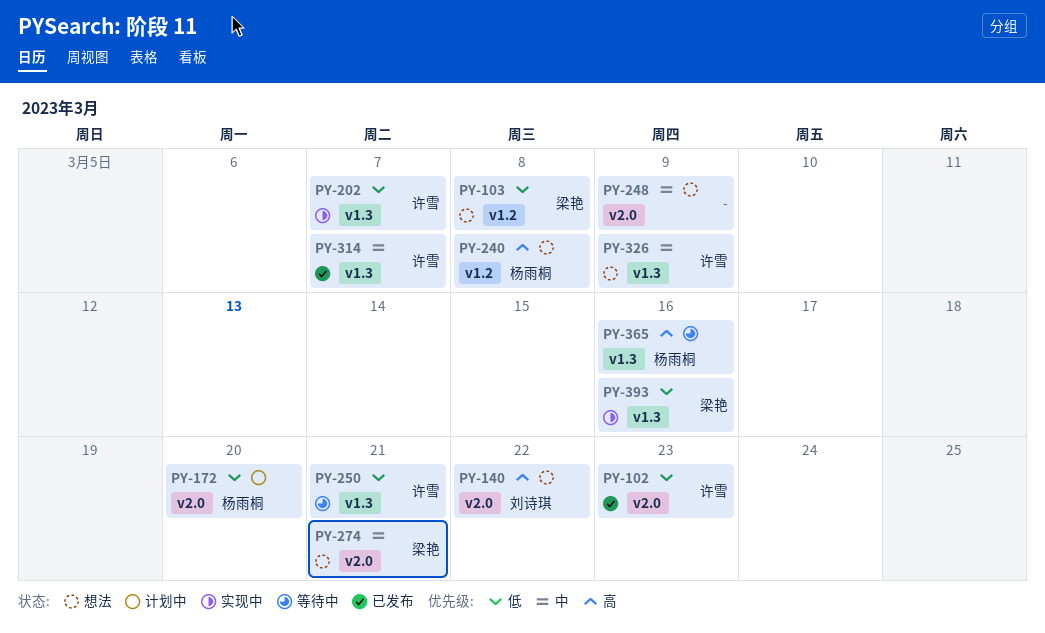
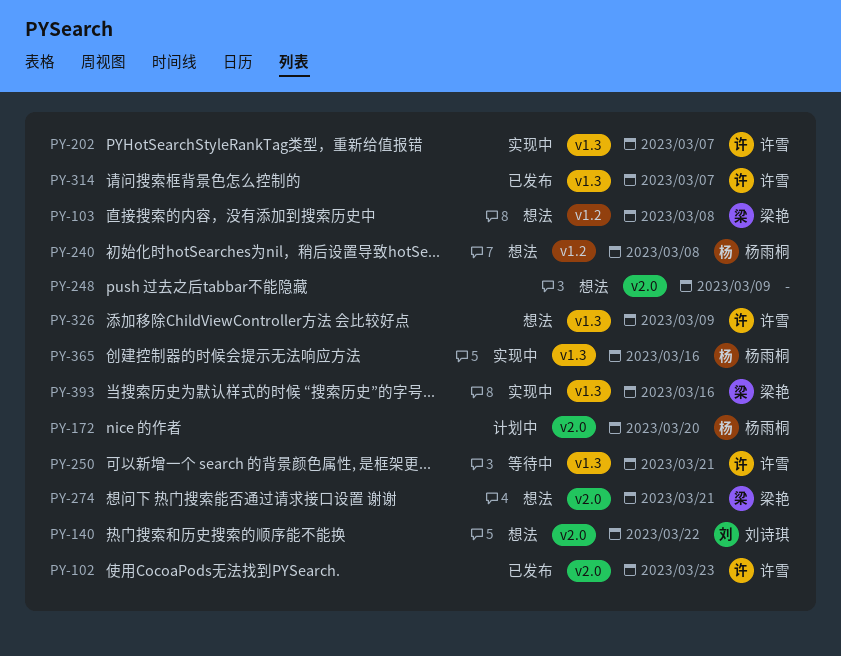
PY-365, status: 等待中 -> 实现中

